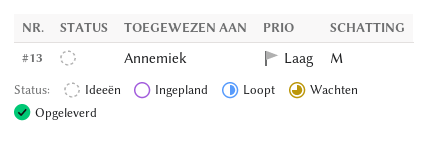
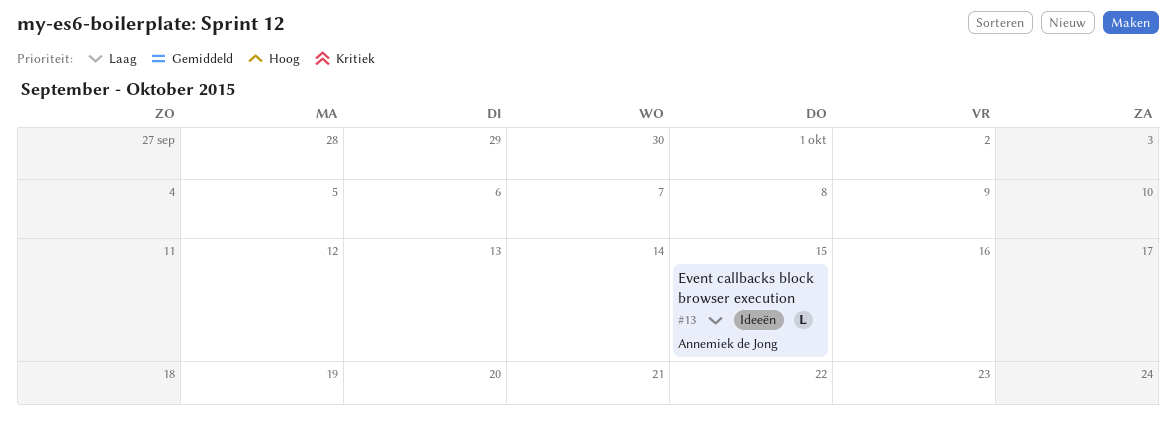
#13, estimate: M -> L

